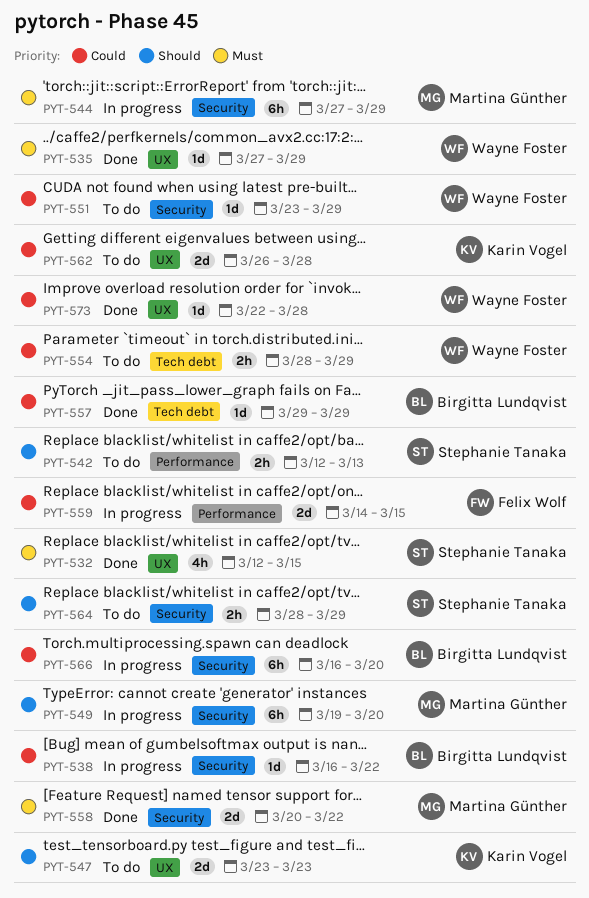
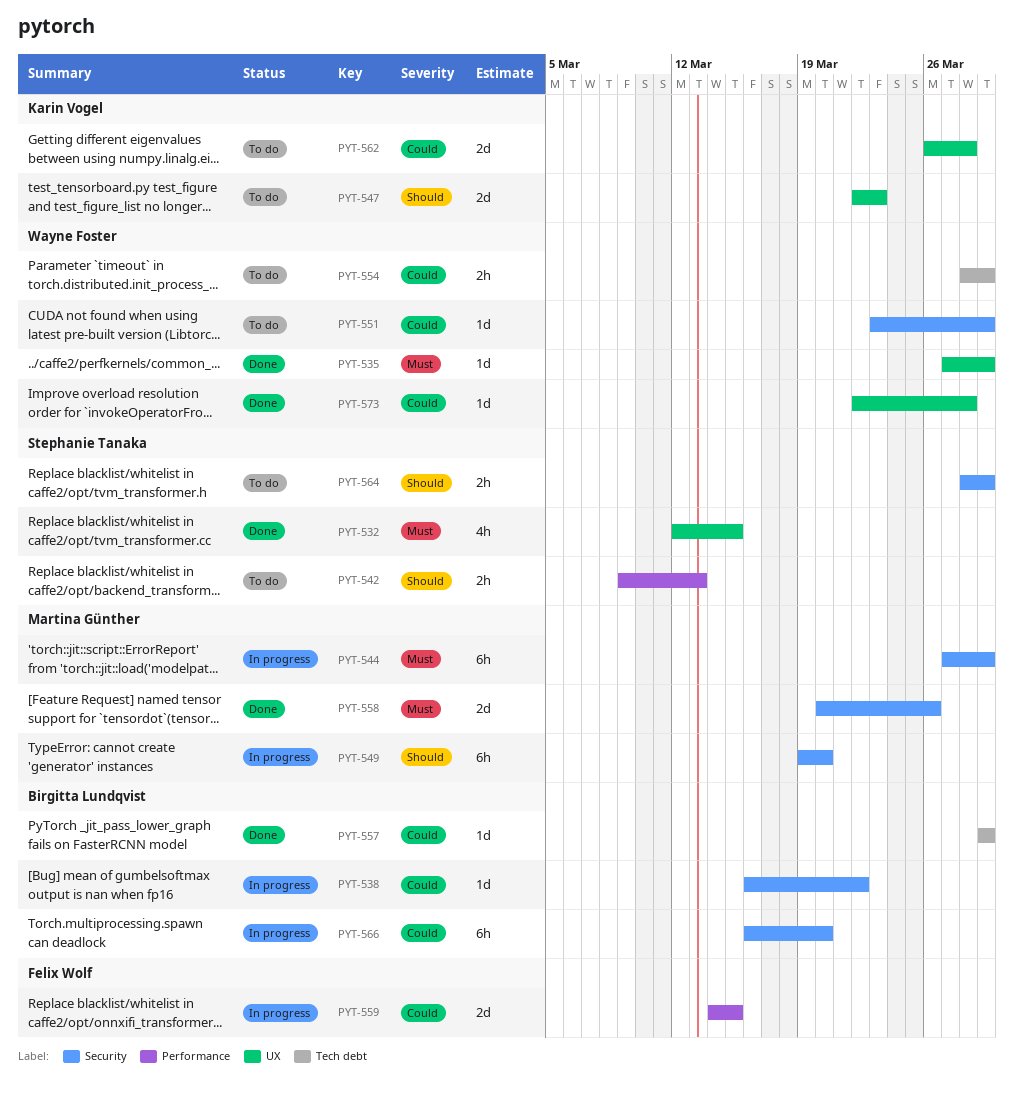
PYT-542, start: Mar 12 -> Mar 9
PYT-547, start: Mar 23 -> Mar 22
PYT-558, due: Mar 22 -> Mar 26

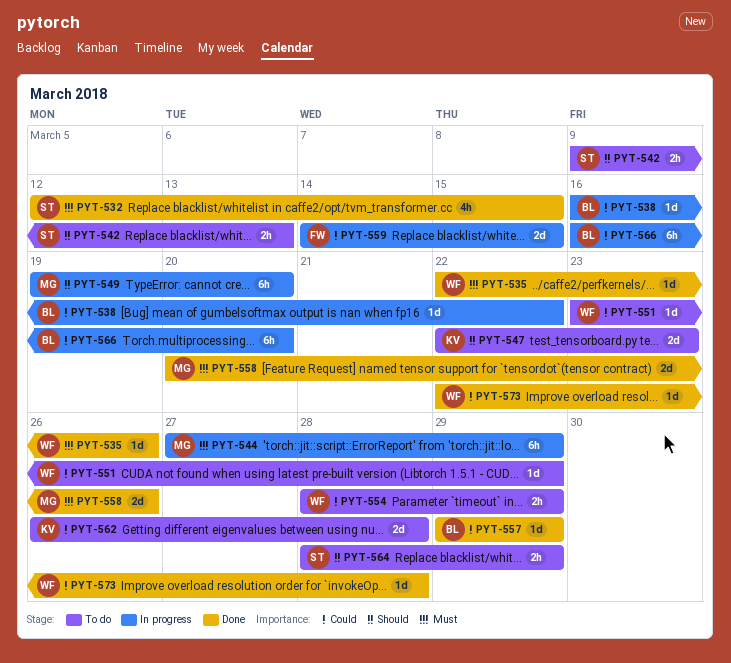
PYT-535, start: Mar 27 -> Mar 22
PYT-535, due: Mar 29 -> Mar 26

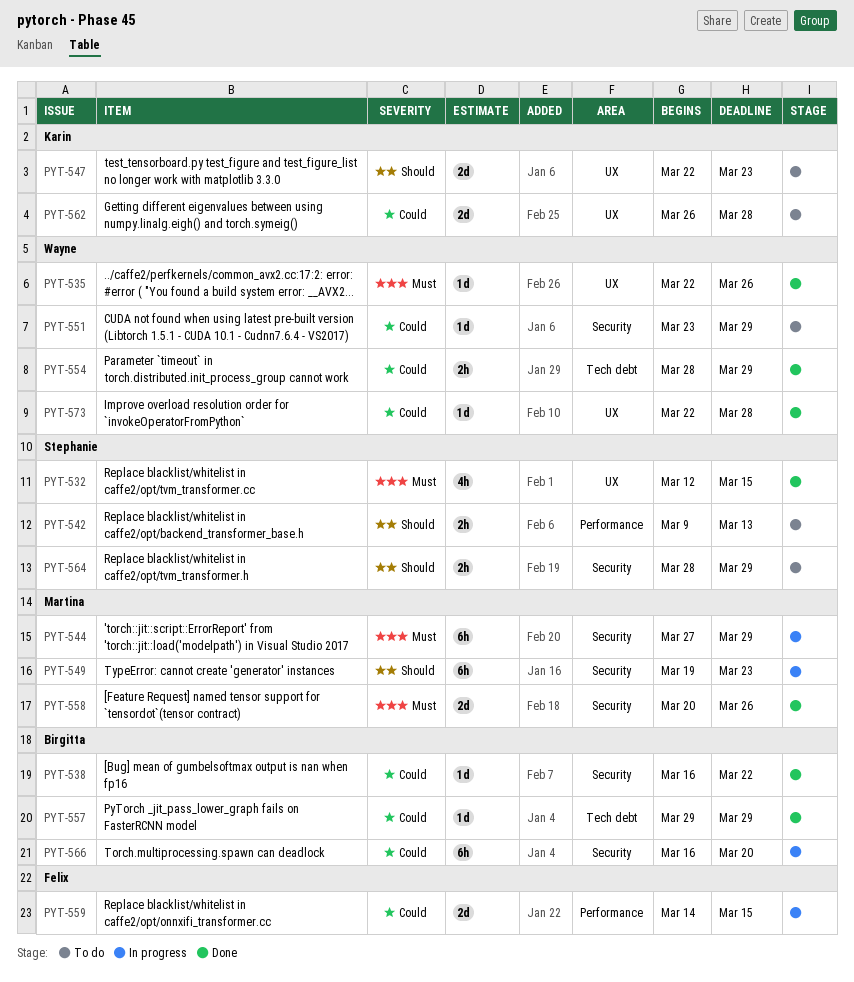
PYT-538, status: In progress -> Done
PYT-549, due: Mar 20 -> Mar 23
PYT-554, status: To do -> Done

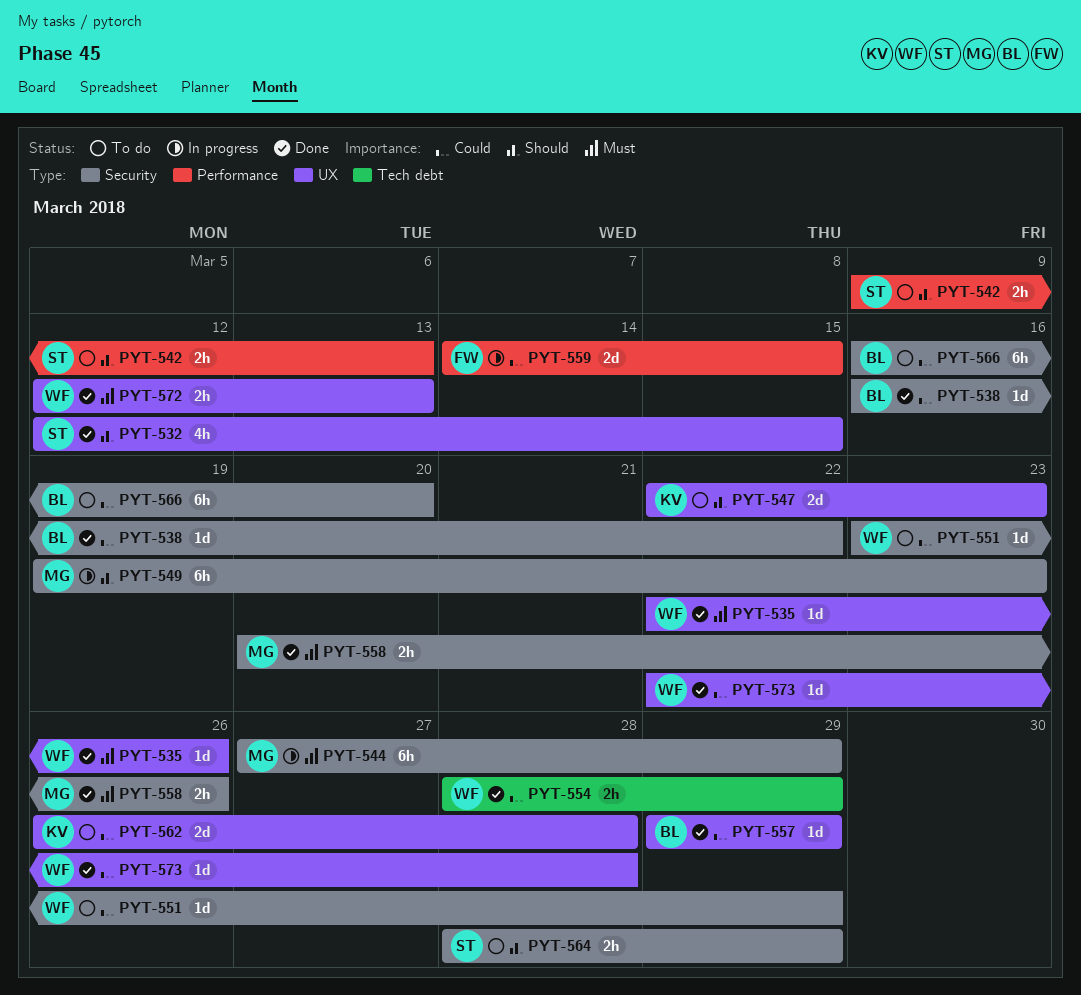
PYT-532, priority: Must -> Should
PYT-557, label: Tech debt -> UX
PYT-558, estimate: 2d -> 2h
PYT-566, status: In progress -> To do
PYT-572: none -> present

